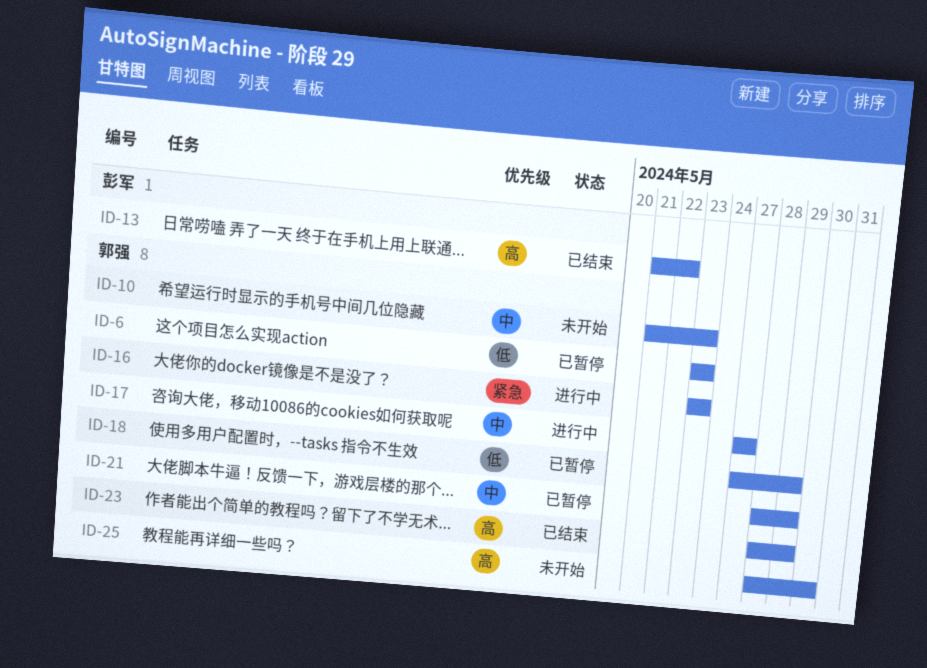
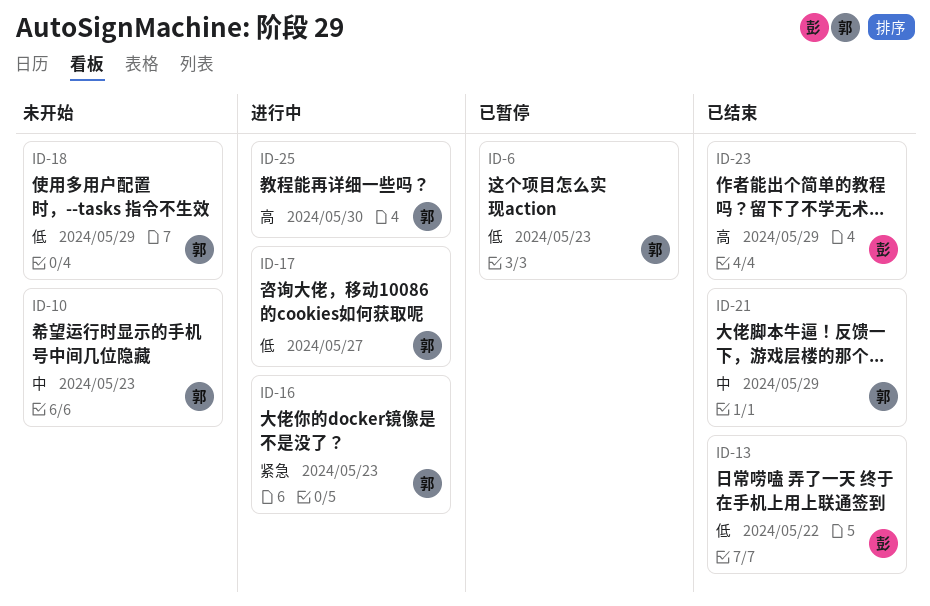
ID-13, priority: 高 -> 低
ID-17, priority: 中 -> 低
ID-18, status: 已暂停 -> 未开始
ID-21, status: 已暂停 -> 已结束
ID-23, owner: 郭强 -> 彭军
ID-25, status: 未开始 -> 进行中

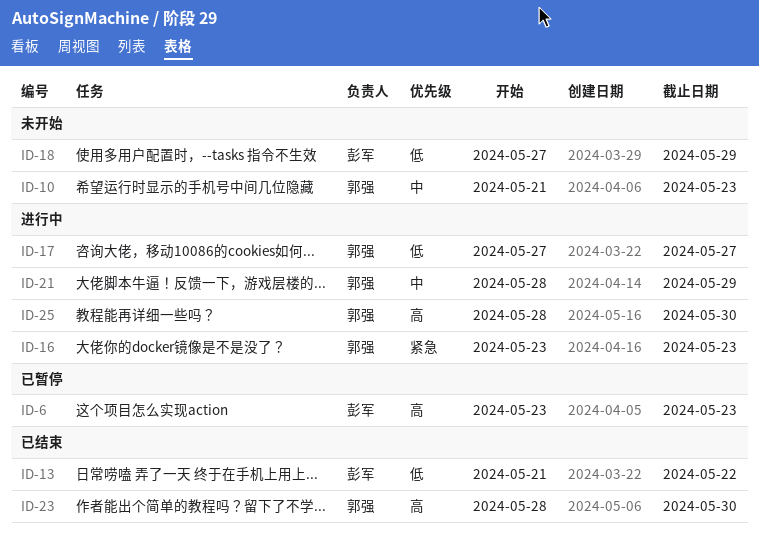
ID-6, owner: 郭强 -> 彭军
ID-6, priority: 低 -> 高
ID-18, owner: 郭强 -> 彭军
ID-21, status: 已结束 -> 进行中
ID-23, owner: 彭军 -> 郭强
ID-23, due: May 29 -> May 30

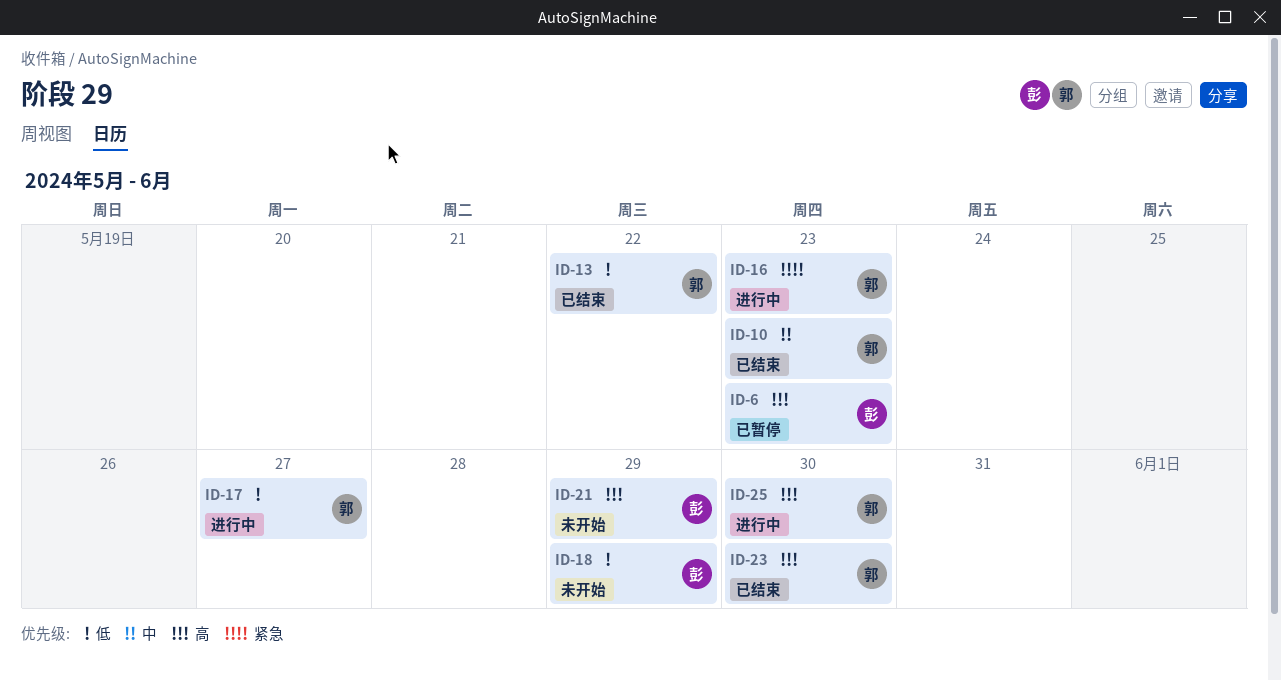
ID-10, status: 未开始 -> 已结束
ID-13, owner: 彭军 -> 郭强
ID-21, status: 进行中 -> 未开始
ID-21, owner: 郭强 -> 彭军
ID-21, priority: 中 -> 高

